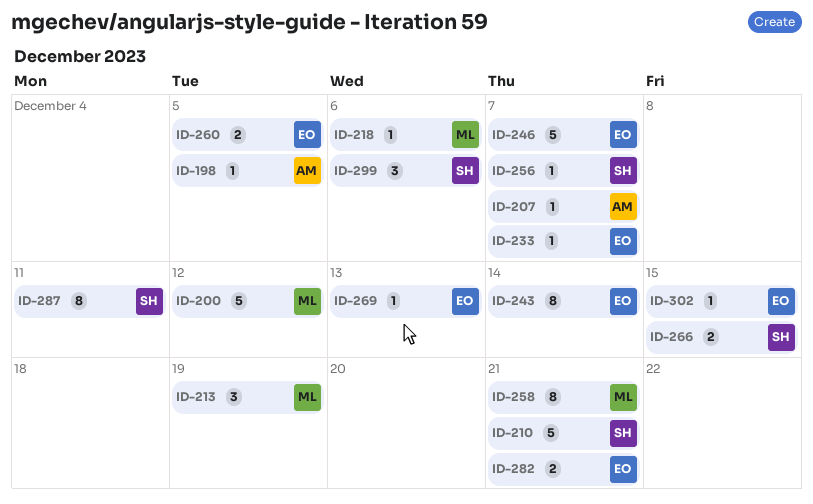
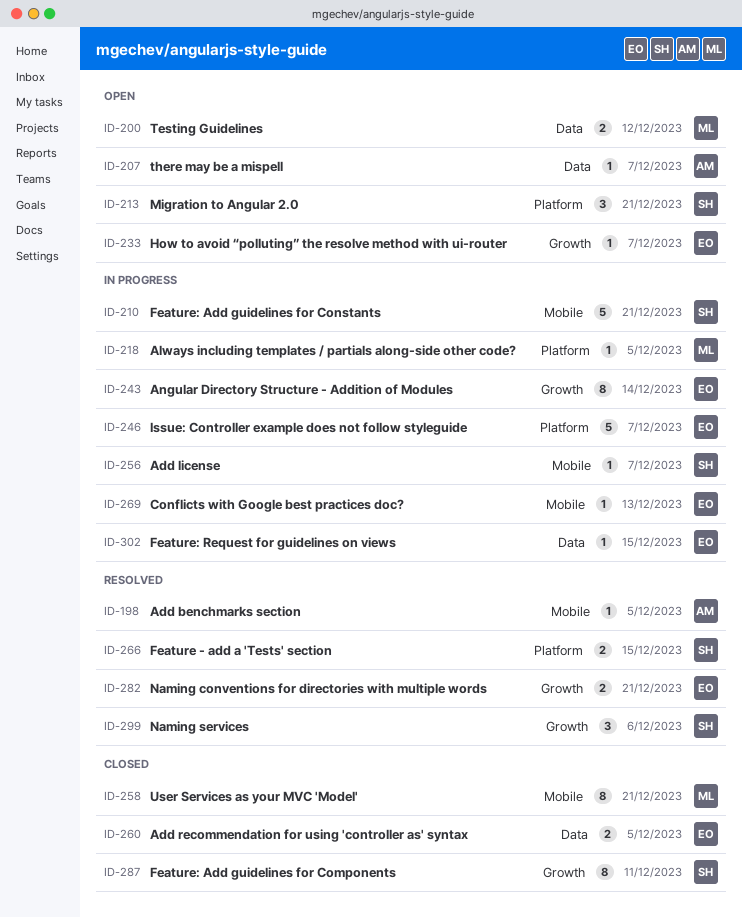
ID-200, estimate: 5 -> 2
ID-213, owner: ML -> SH
ID-213, due: Dec 19 -> Dec 21
ID-218, due: Dec 6 -> Dec 5

